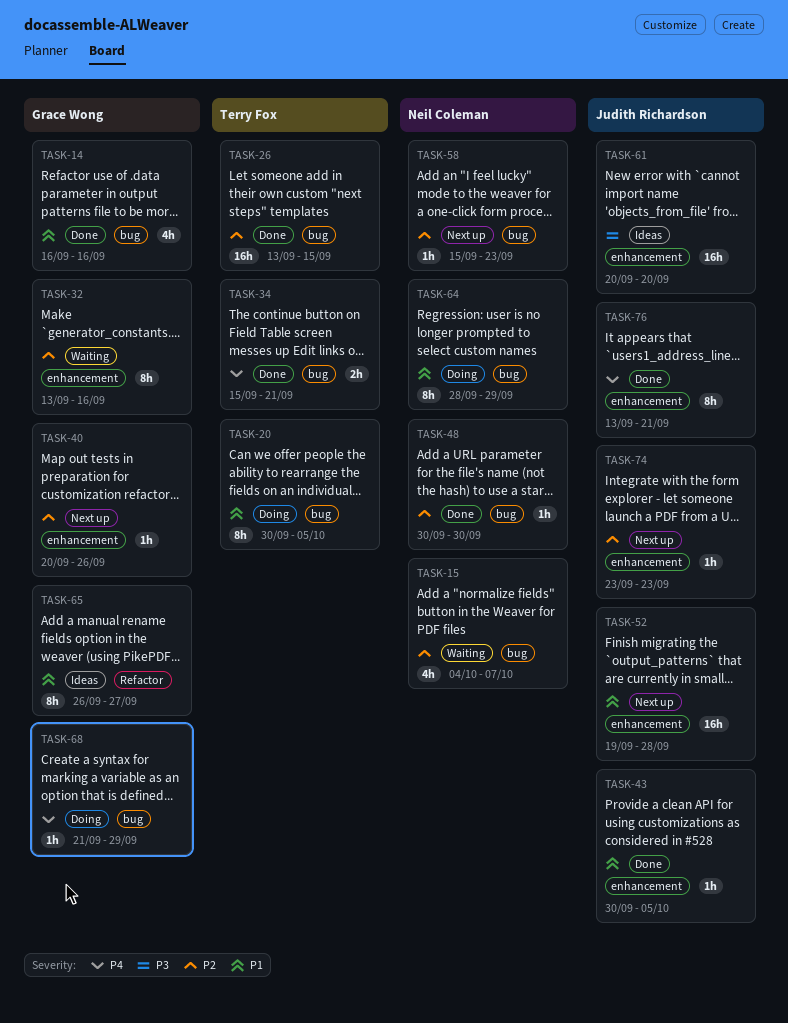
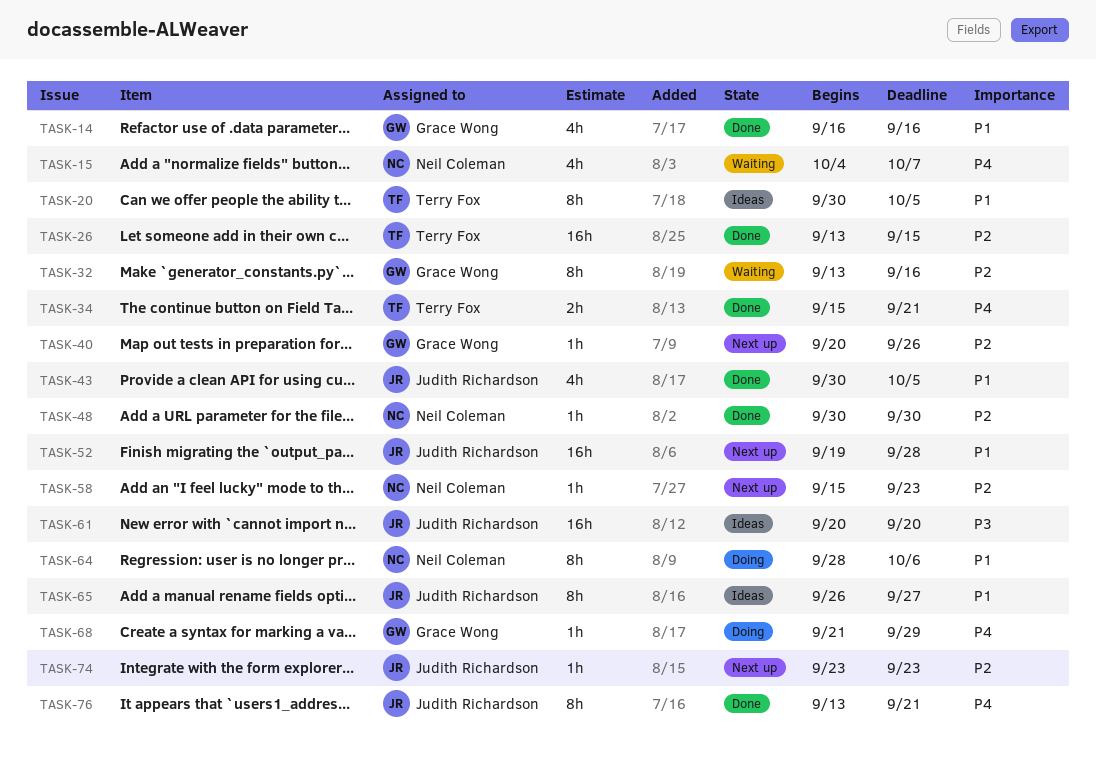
TASK-15, priority: P2 -> P4
TASK-20, status: Doing -> Ideas
TASK-43, estimate: 1h -> 4h
TASK-64, due: Sep 29 -> Oct 6
TASK-65, owner: Grace Wong -> Judith Richardson

